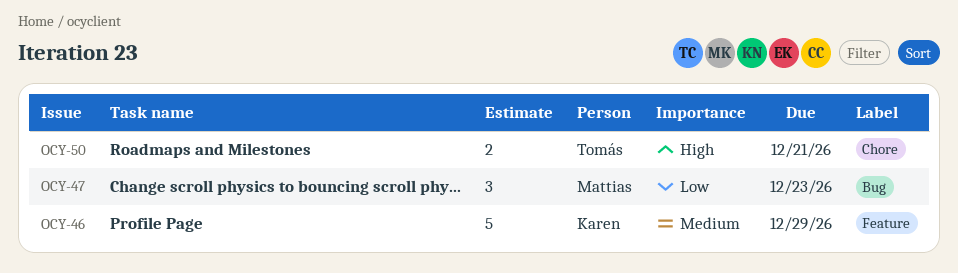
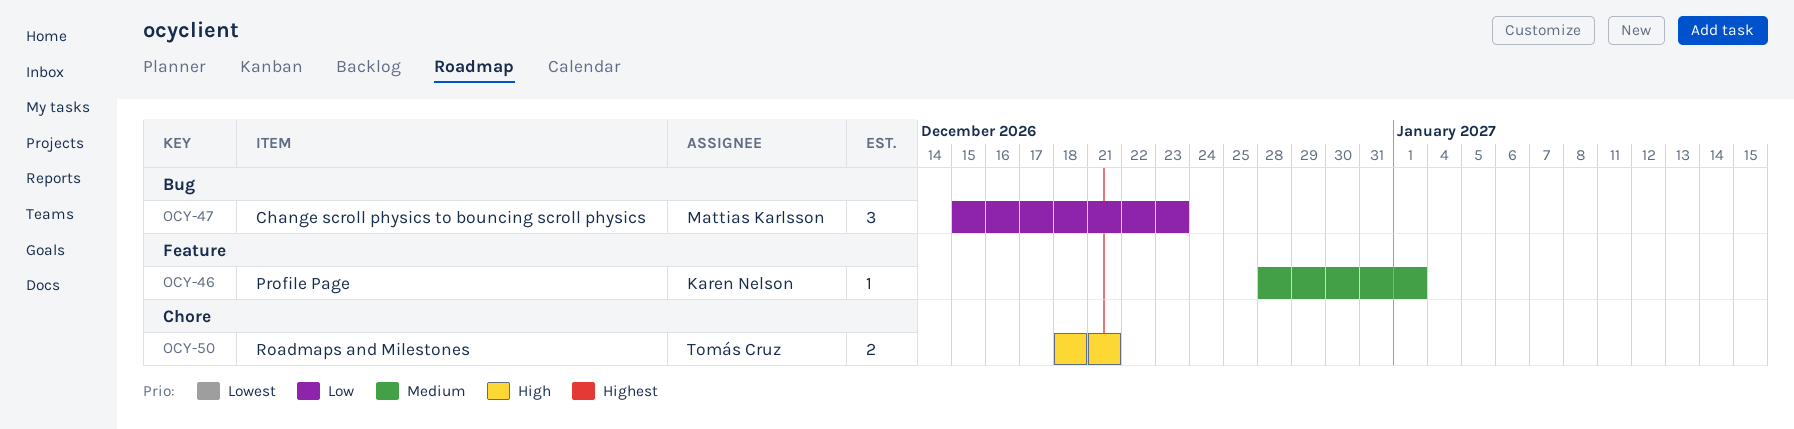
OCY-46, estimate: 5 -> 1
OCY-46, due: Dec 29 -> Jan 1

